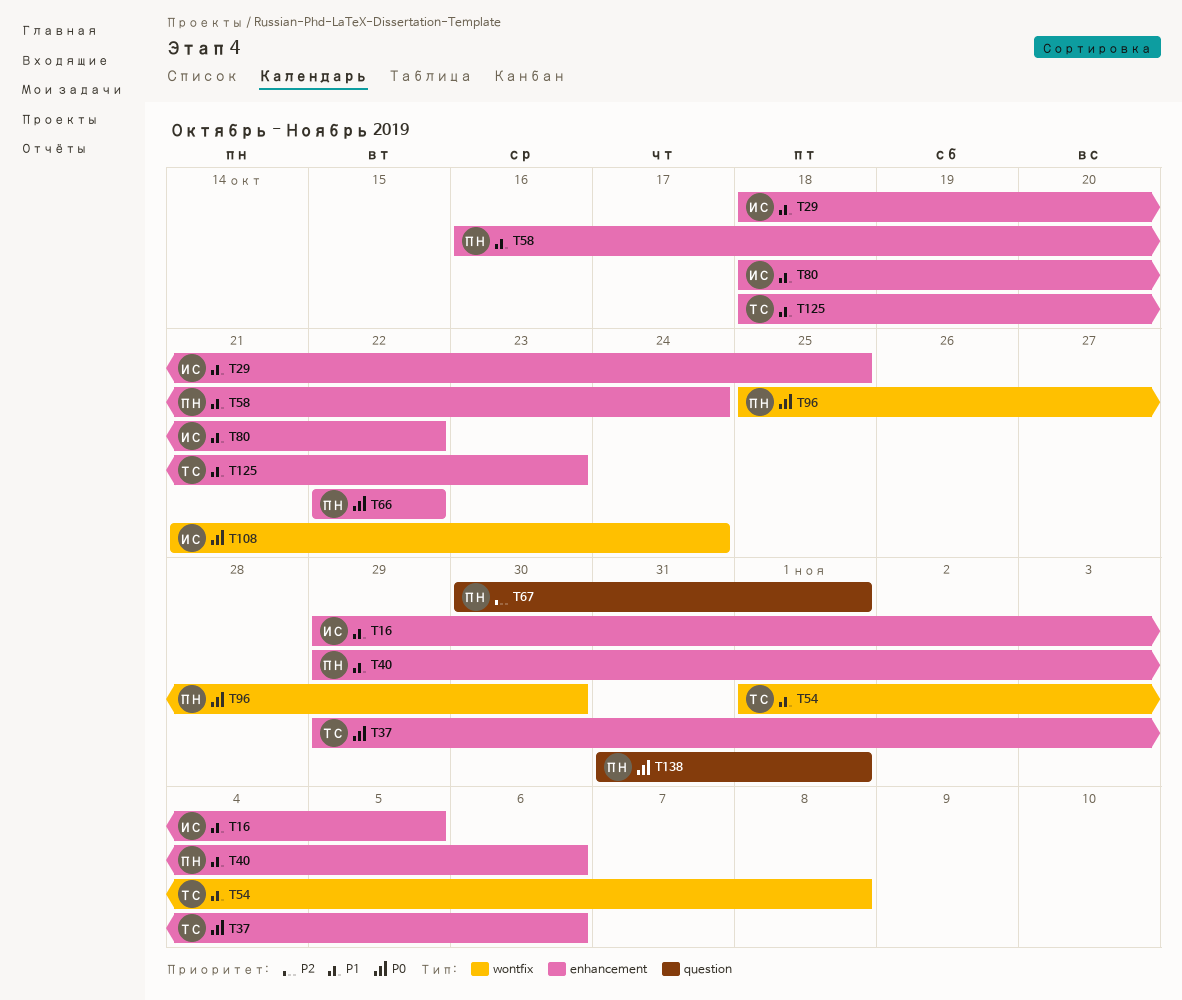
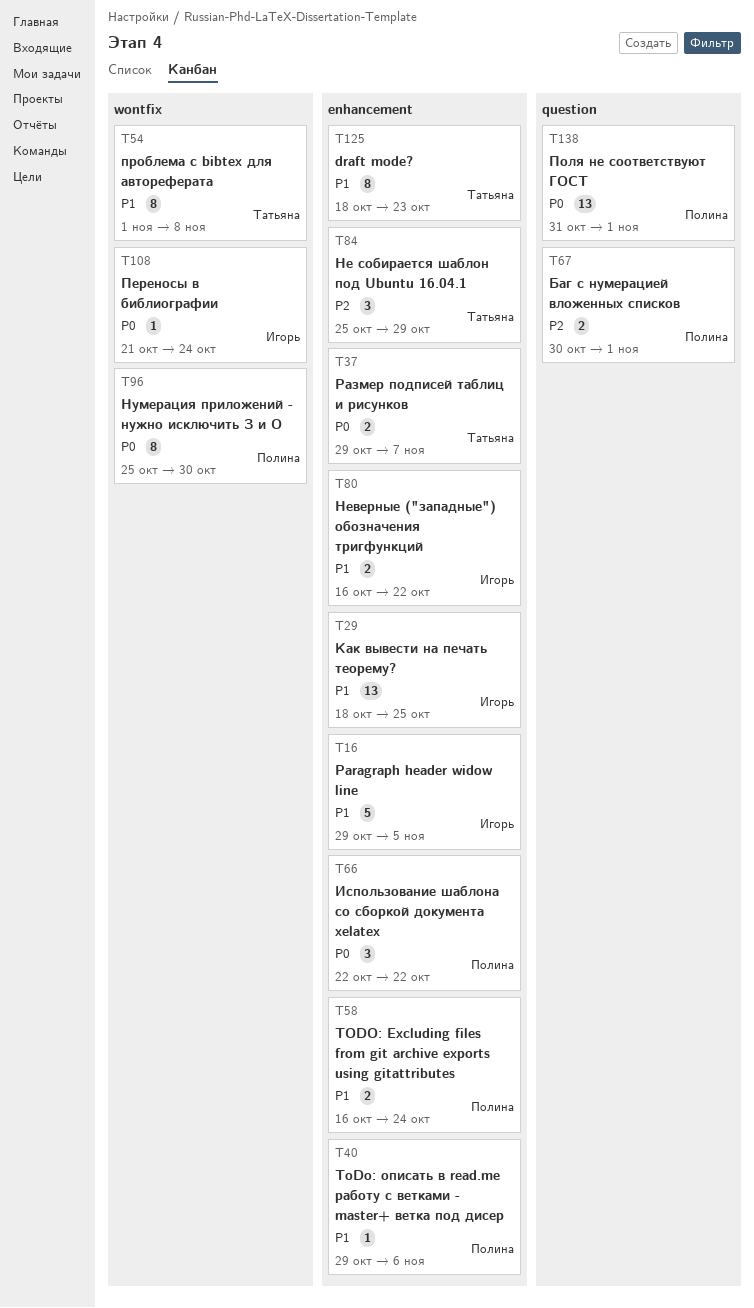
T37, due: Nov 6 -> Nov 7
T80, start: Oct 18 -> Oct 16
T84: none -> present

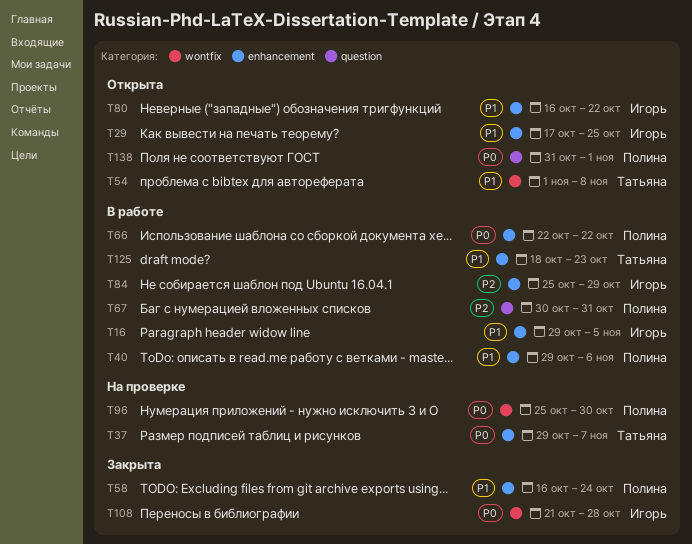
T29, start: Oct 18 -> Oct 17
T67, due: Nov 1 -> Oct 31
T84, owner: Татьяна -> Игорь
T108, due: Oct 24 -> Oct 28

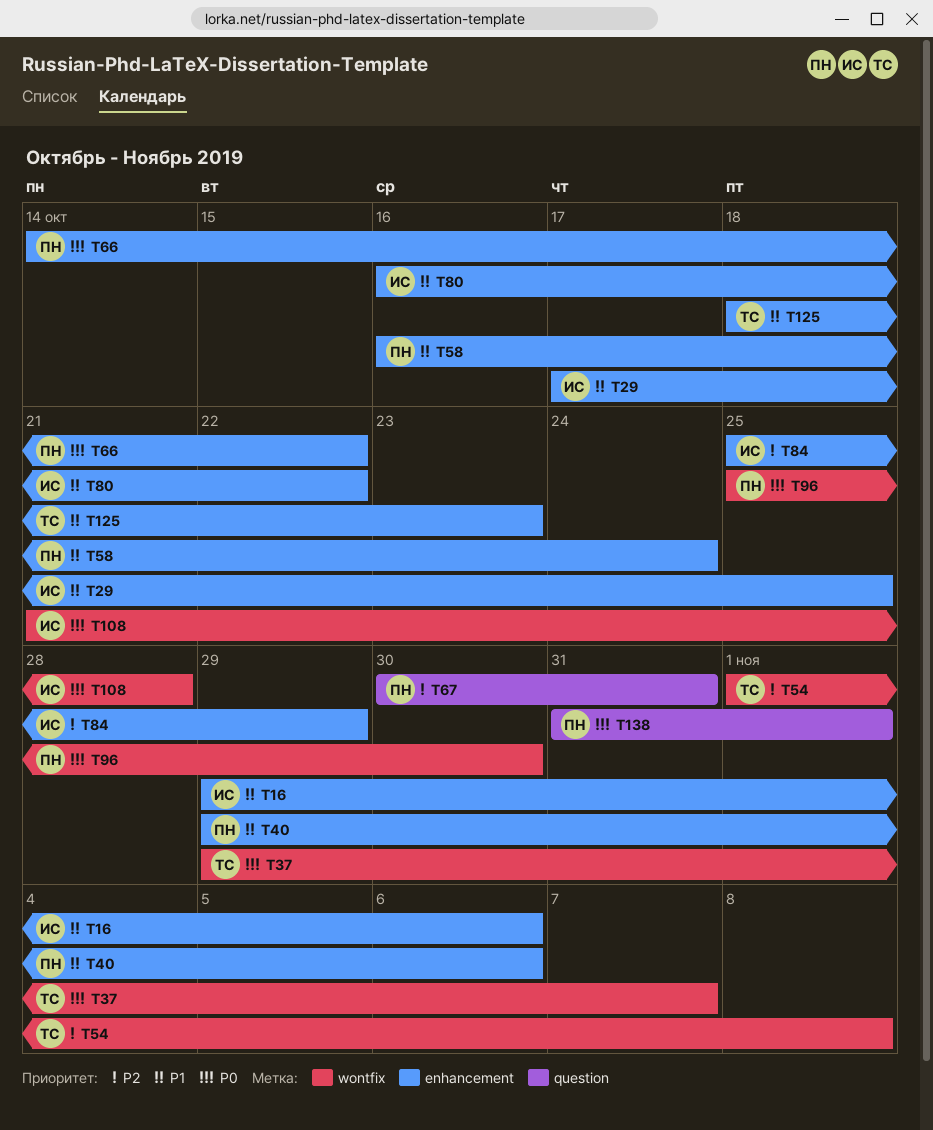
T16, due: Nov 5 -> Nov 6
T37, label: enhancement -> wontfix
T54, priority: P1 -> P2
T66, start: Oct 22 -> Oct 14

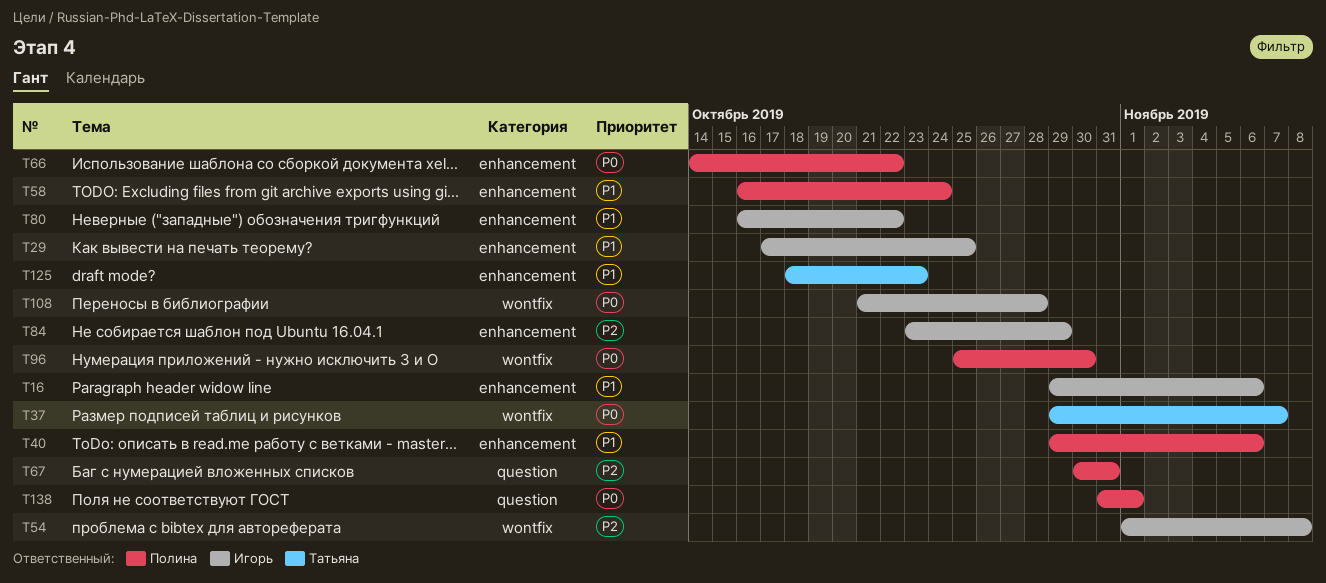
T54, owner: Татьяна -> Игорь
T84, start: Oct 25 -> Oct 23

